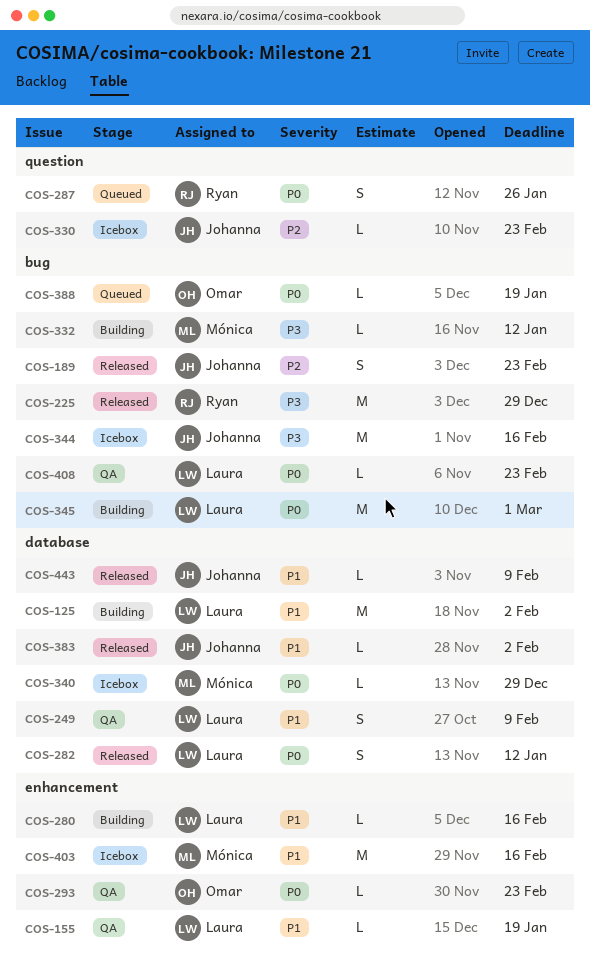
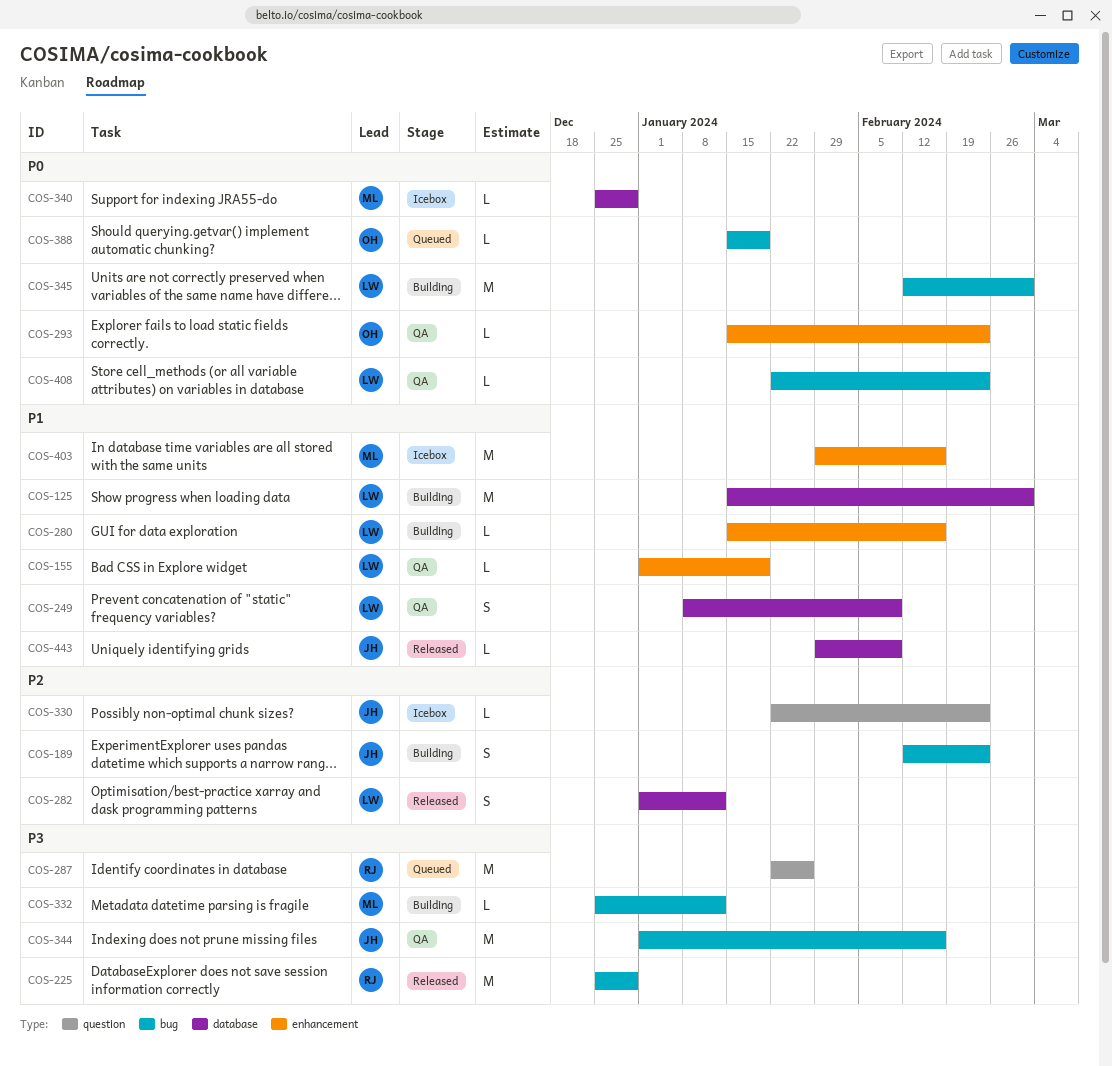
COS-125, due: Feb 2 -> Mar 1
COS-189, status: Released -> Building
COS-282, priority: P0 -> P2
COS-287, priority: P0 -> P3
COS-287, estimate: S -> M
COS-344, status: Icebox -> QA
COS-383: present -> none

